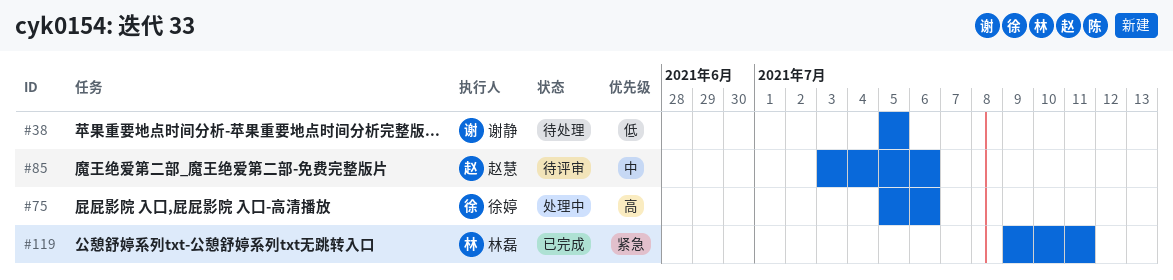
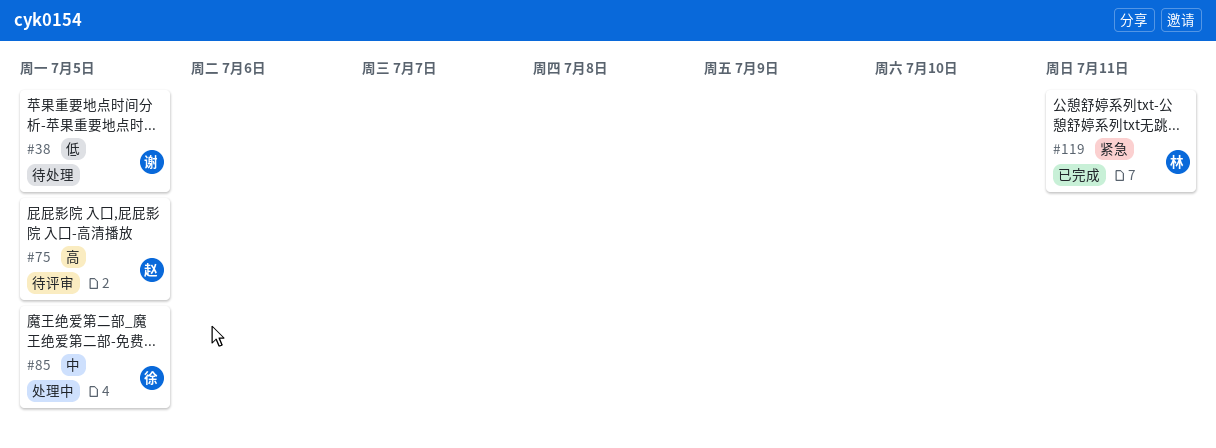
#75, status: 处理中 -> 待评审
#75, owner: 徐婷 -> 赵慧
#75, due: Jul 6 -> Jul 5
#85, status: 待评审 -> 处理中
#85, owner: 赵慧 -> 徐婷
#85, due: Jul 6 -> Jul 5

